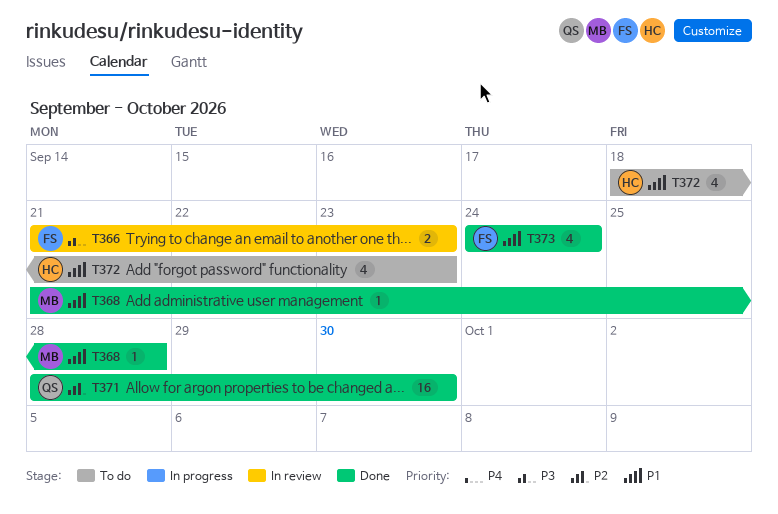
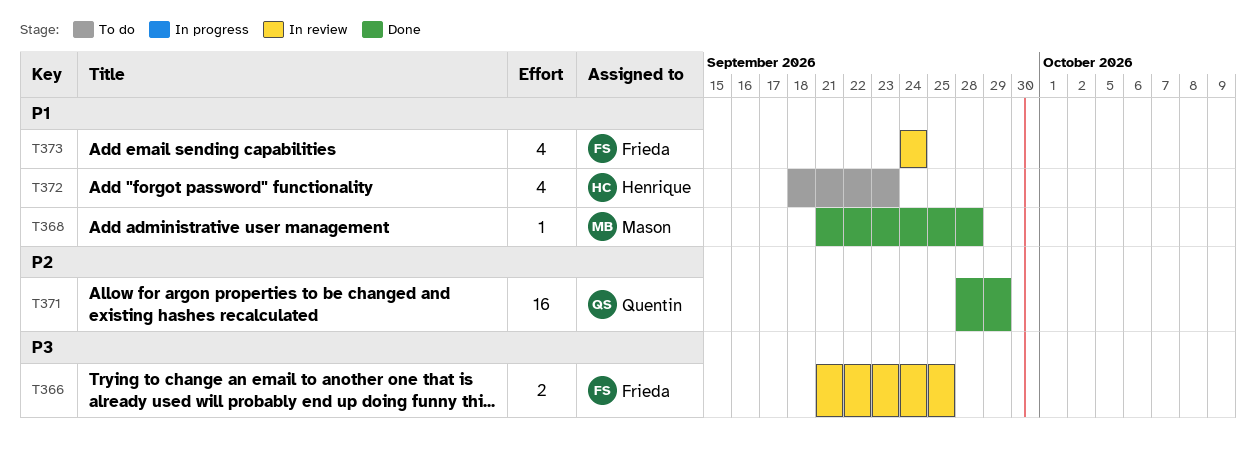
T366, due: Sep 23 -> Sep 25
T371, due: Sep 30 -> Sep 29
T373, status: Done -> In review

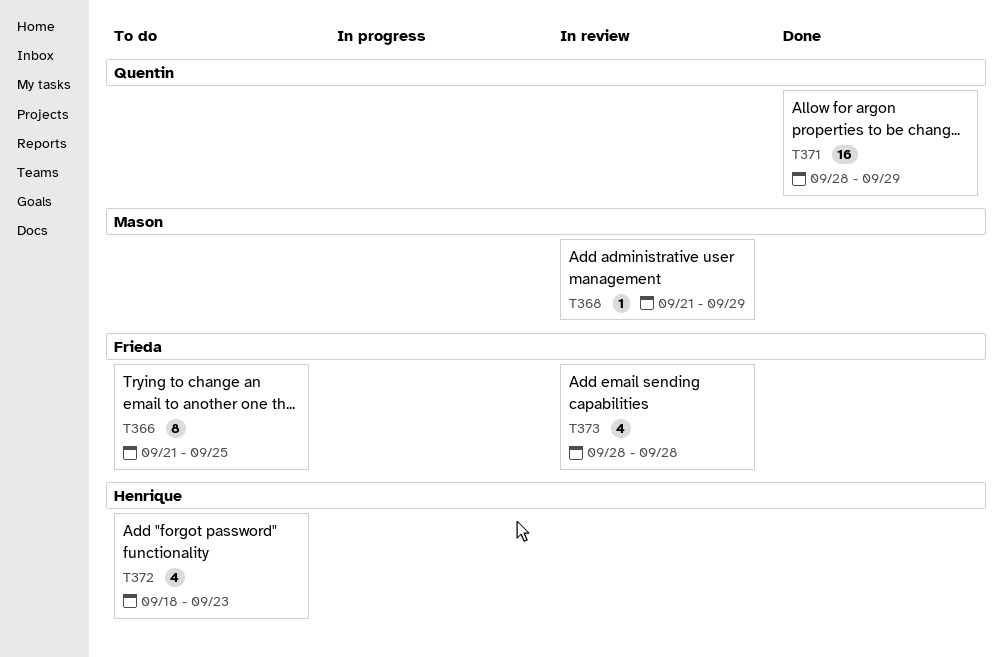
T366, status: In review -> To do
T366, estimate: 2 -> 8
T368, status: Done -> In review
T368, due: Sep 28 -> Sep 29
T373, start: Sep 24 -> Sep 28
T373, due: Sep 24 -> Sep 28

